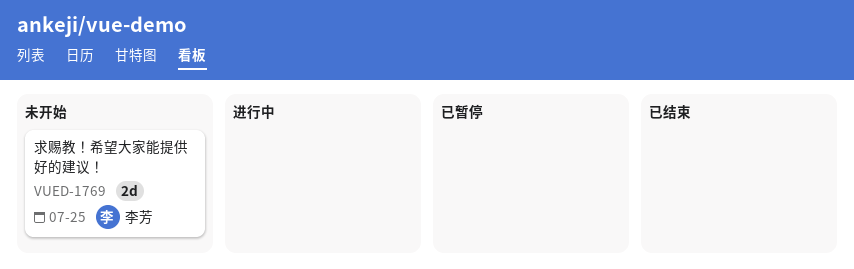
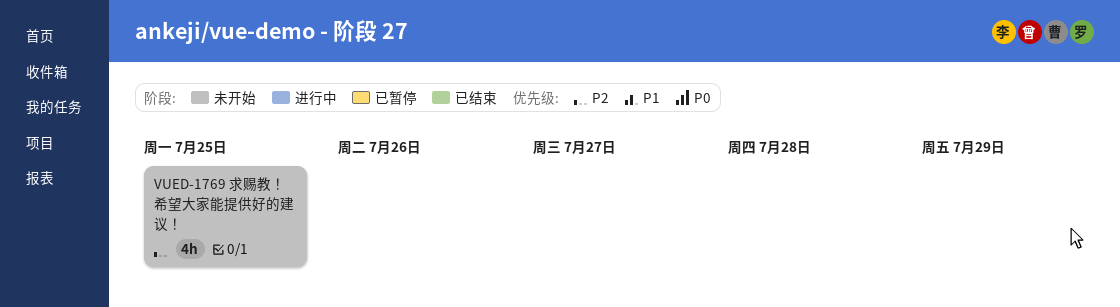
VUED-1769, estimate: 2d -> 4h

